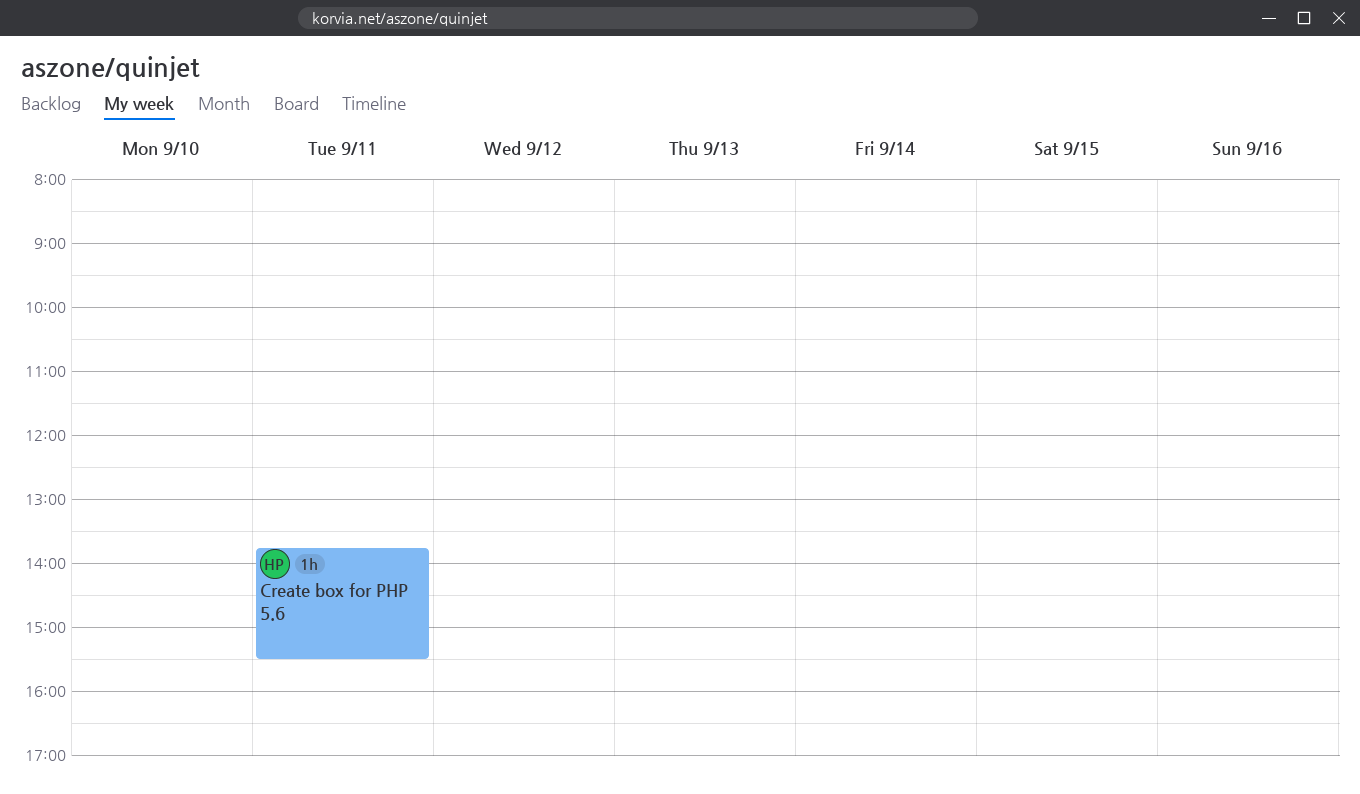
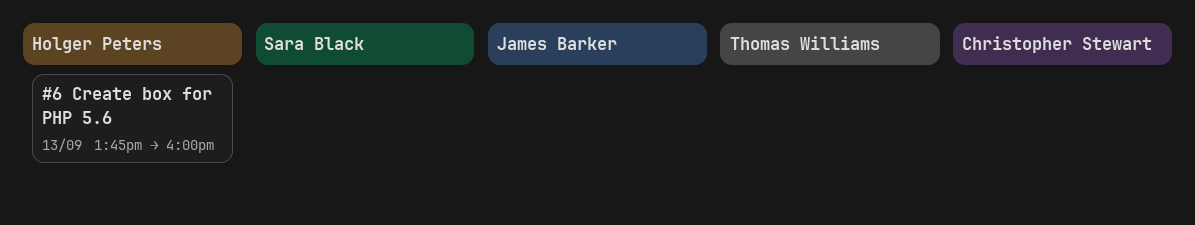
Create box for PHP 5.6, day: Sep 11 -> Sep 13
Create box for PHP 5.6, ends: 15:30 -> 16:00

